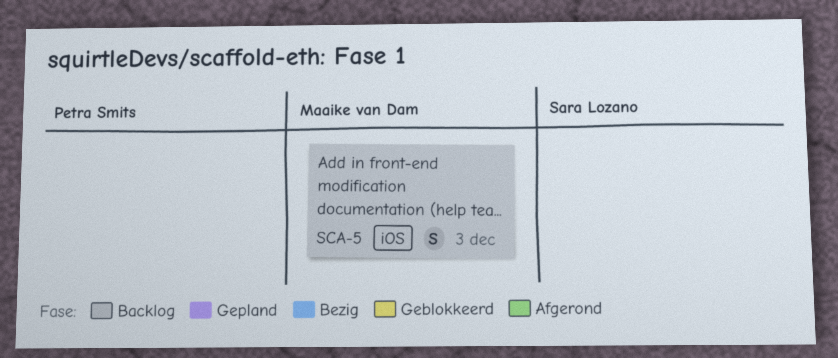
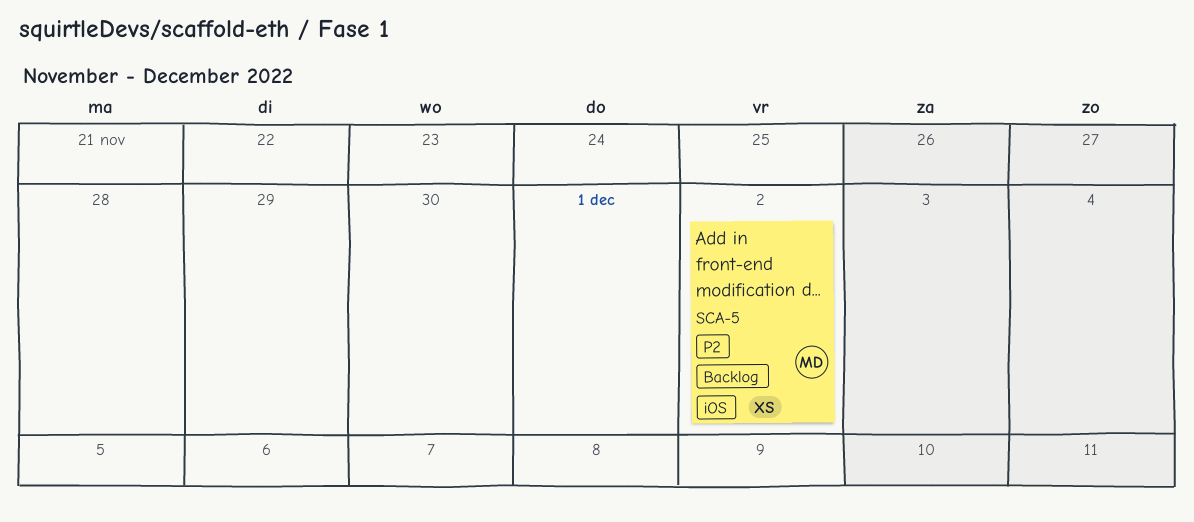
SCA-5, estimate: S -> XS
SCA-5, due: Dec 3 -> Dec 2

